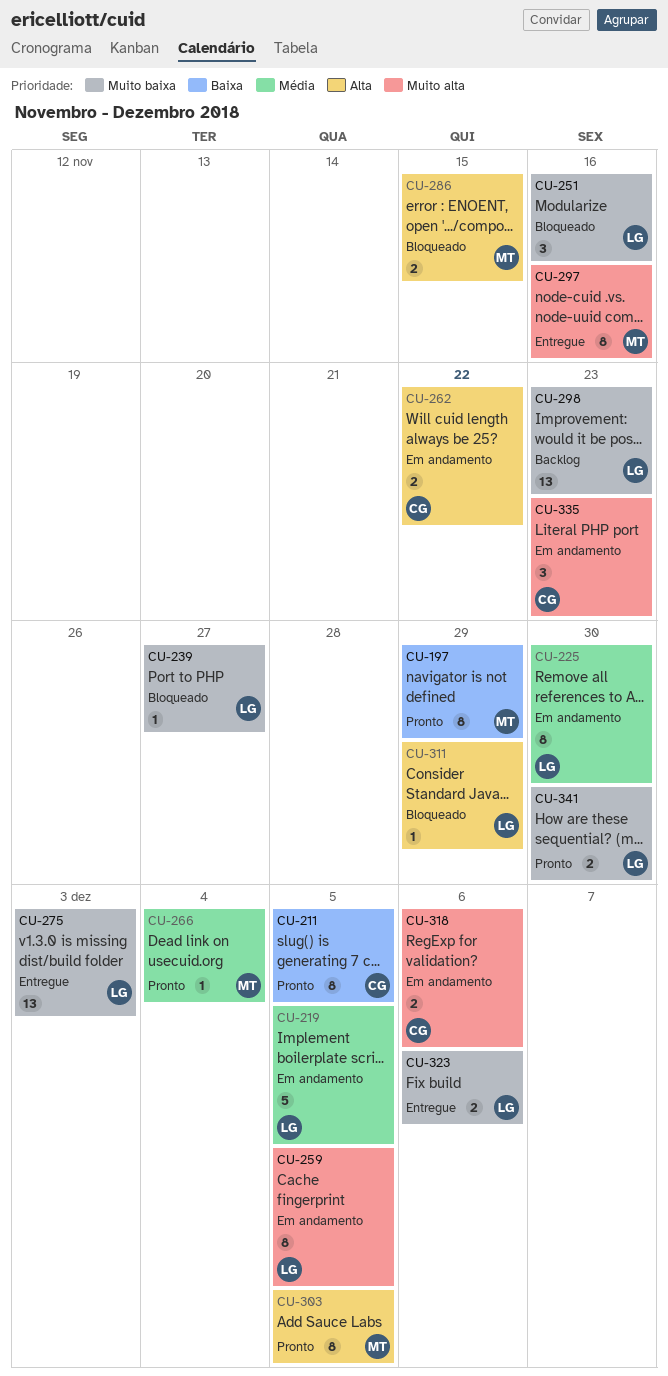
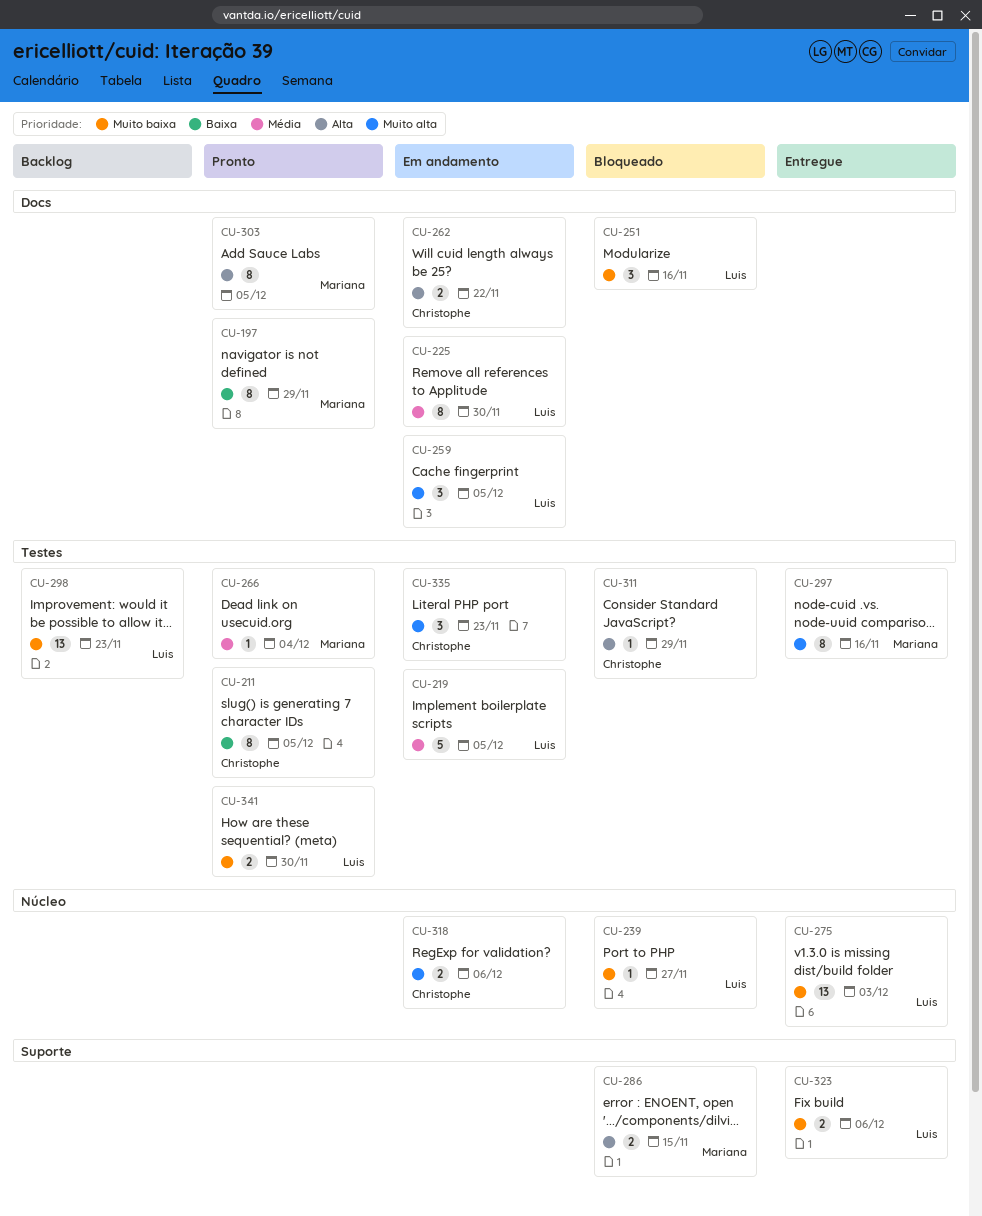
CU-259, estimate: 8 -> 3
CU-311, owner: Luis -> Christophe

